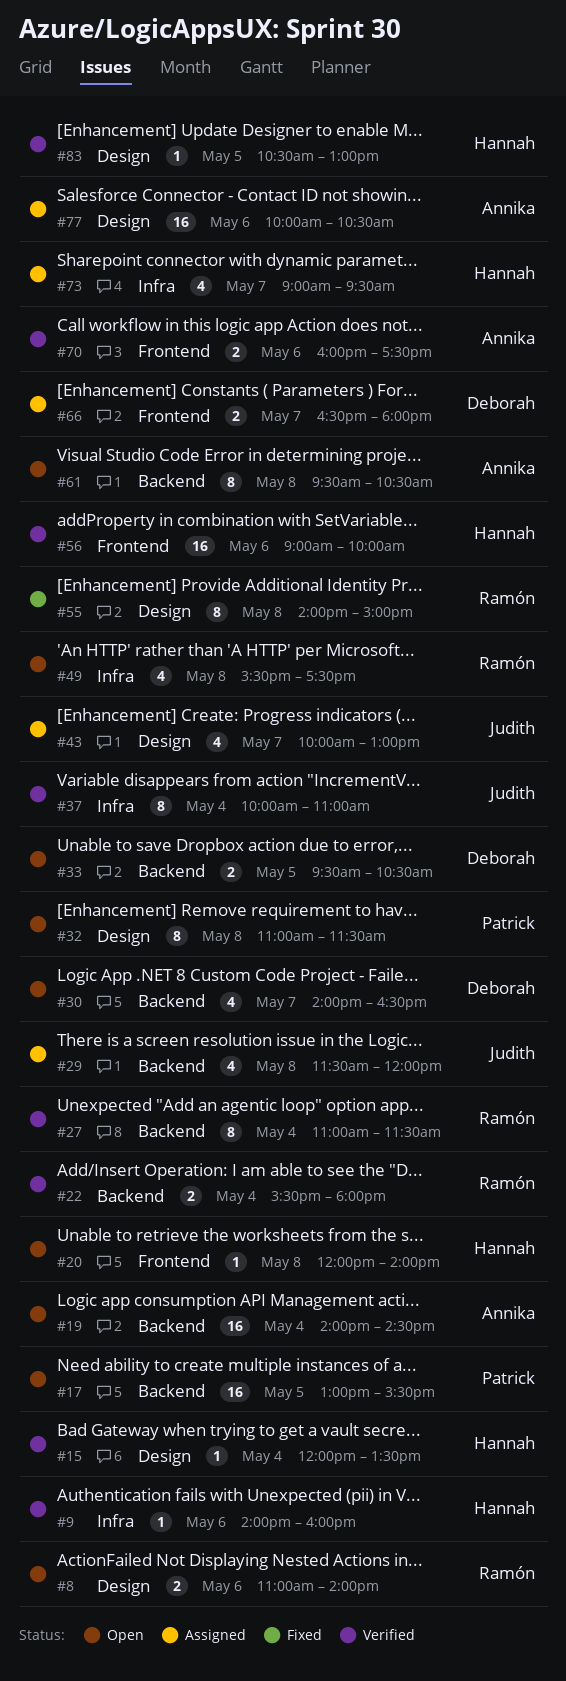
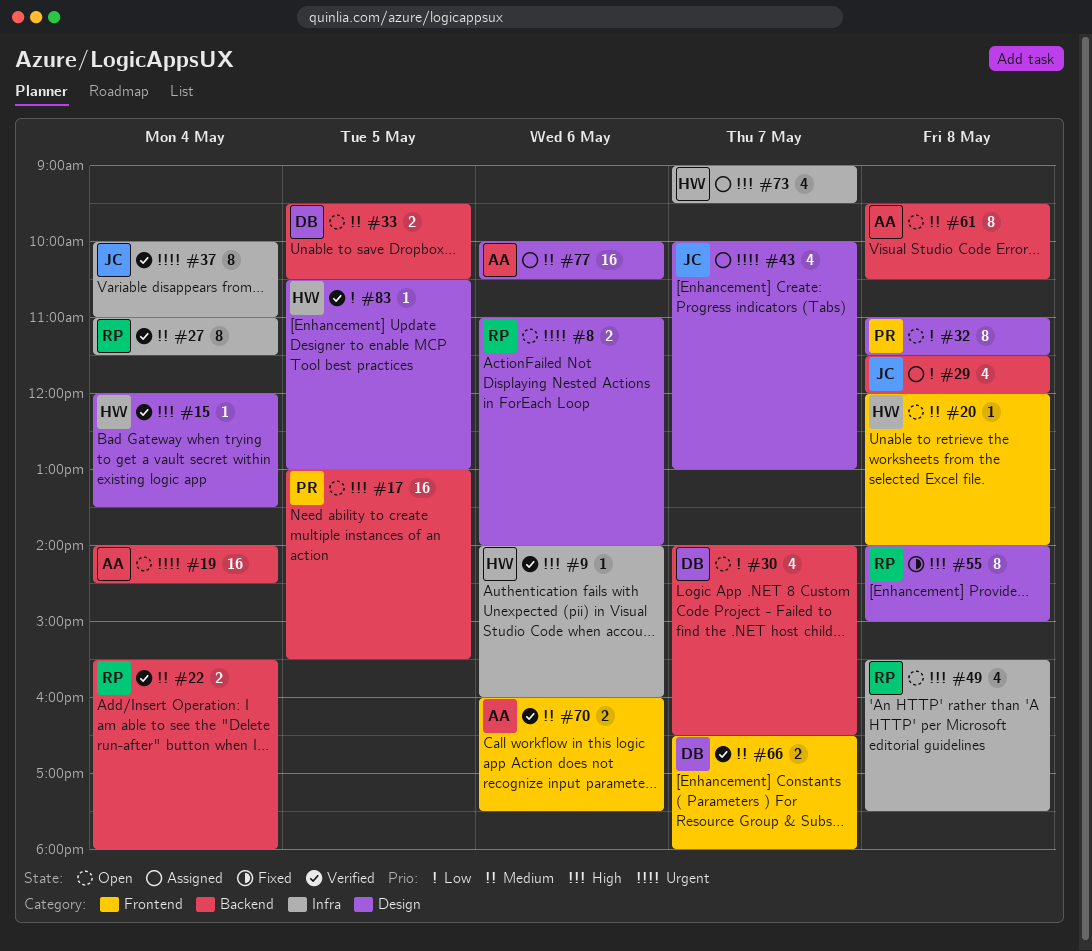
#27, label: Backend -> Infra
#56: present -> none
#66, status: Assigned -> Verified

